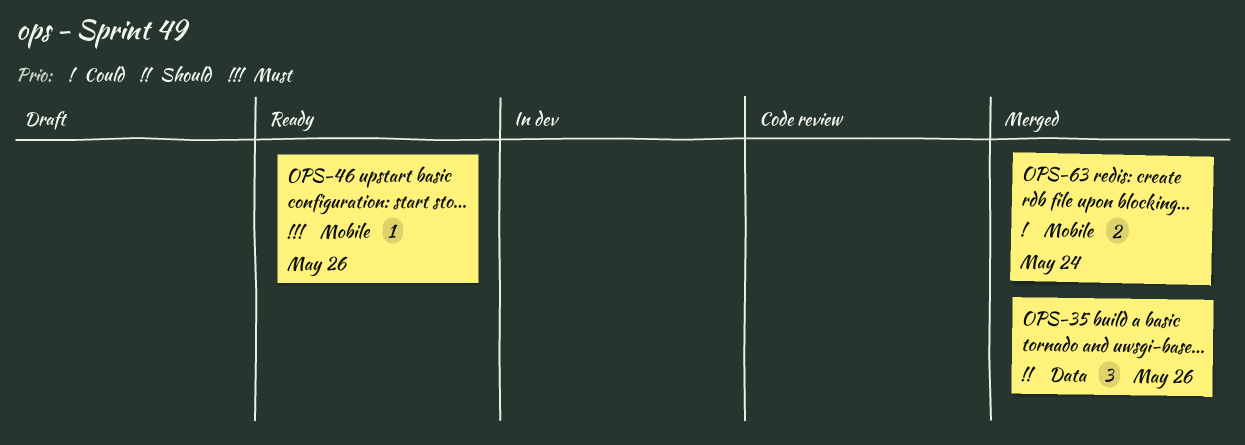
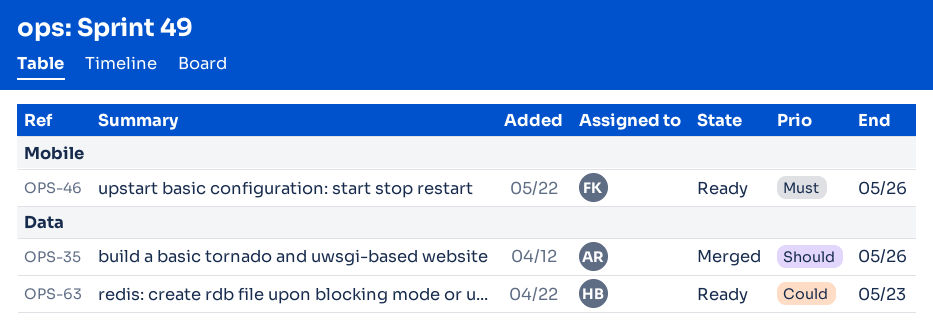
OPS-63, status: Merged -> Ready
OPS-63, label: Mobile -> Data
OPS-63, due: May 24 -> May 23

